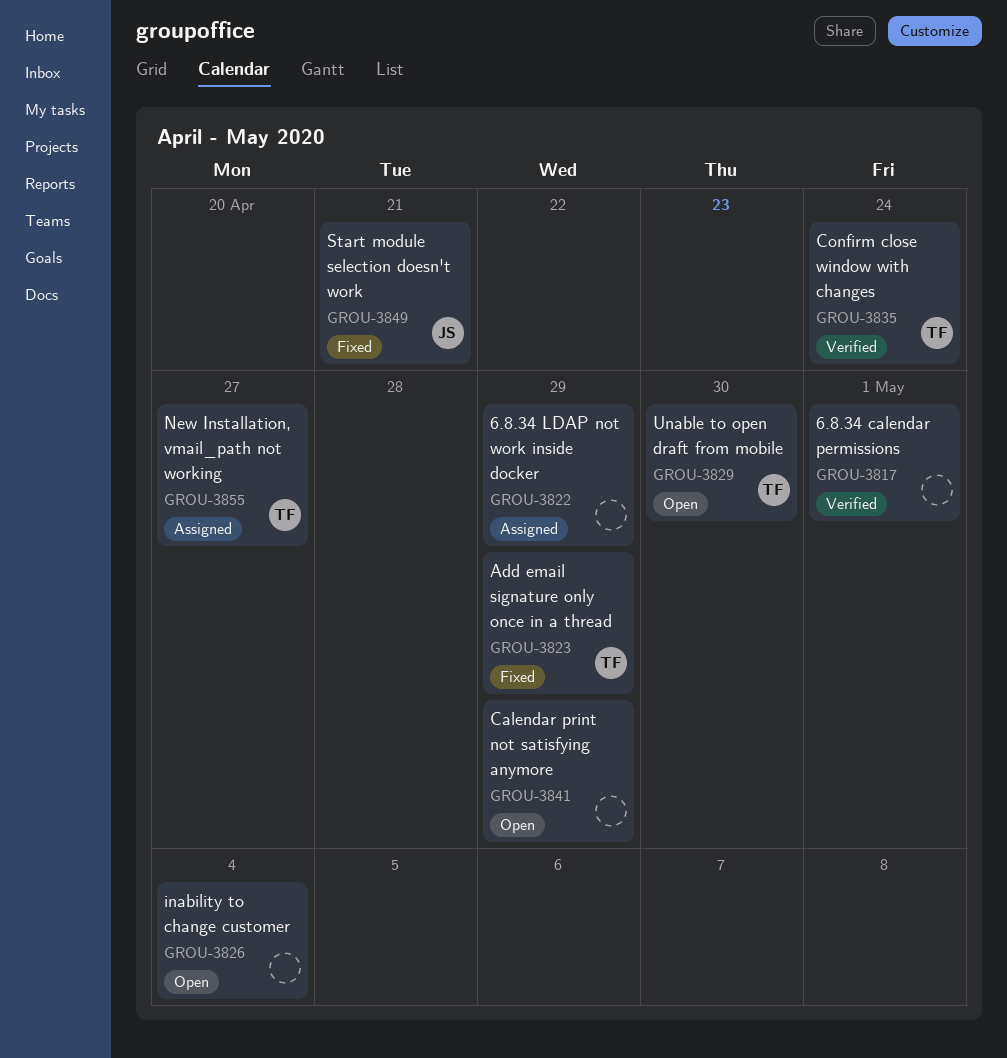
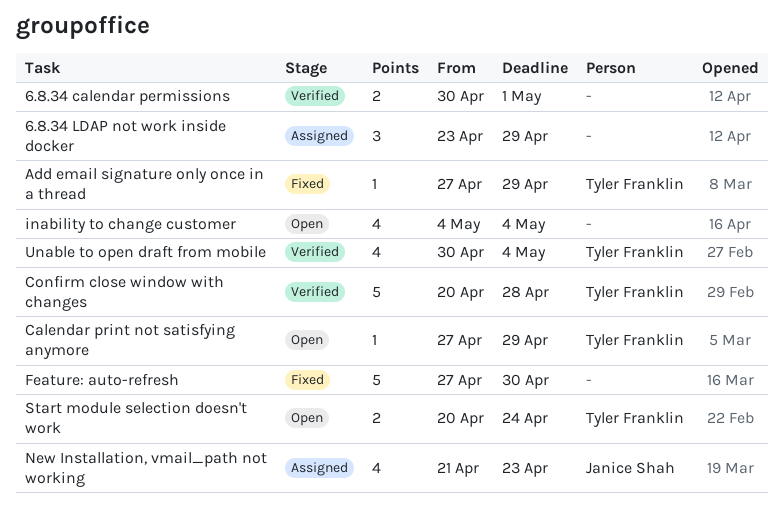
Calendar print not satisfying anymore, owner: none -> Tyler Franklin
Confirm close window with changes, due: Apr 24 -> Apr 28
Feature: auto-refresh: none -> present
New Installation, vmail_path not working, owner: Tyler Franklin -> Janice Shah
New Installation, vmail_path not working, due: Apr 27 -> Apr 23
Start module selection doesn't work, status: Fixed -> Open
Start module selection doesn't work, owner: Janice Shah -> Tyler Franklin
Start module selection doesn't work, due: Apr 21 -> Apr 24
Unable to open draft from mobile, status: Open -> Verified
Unable to open draft from mobile, due: Apr 30 -> May 4

